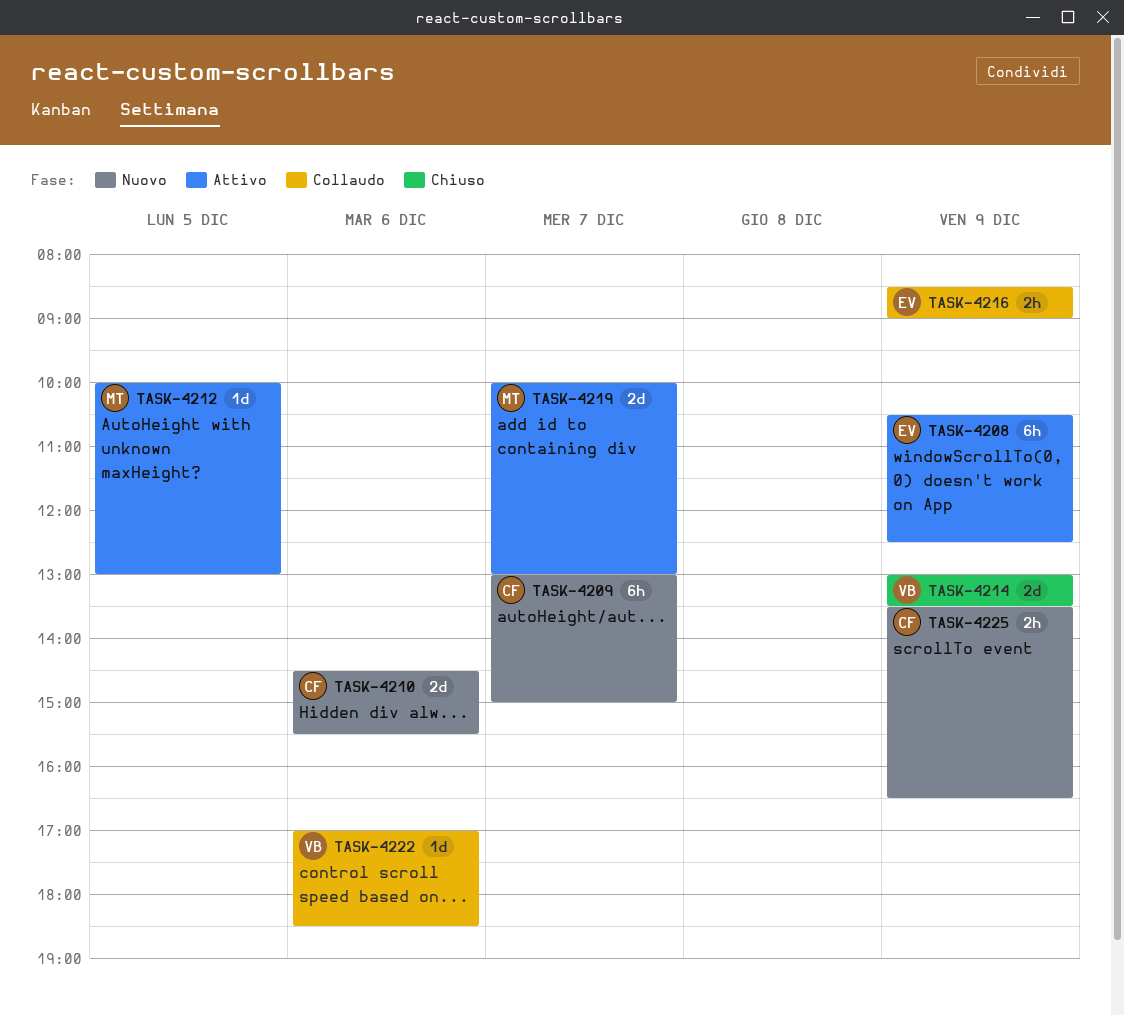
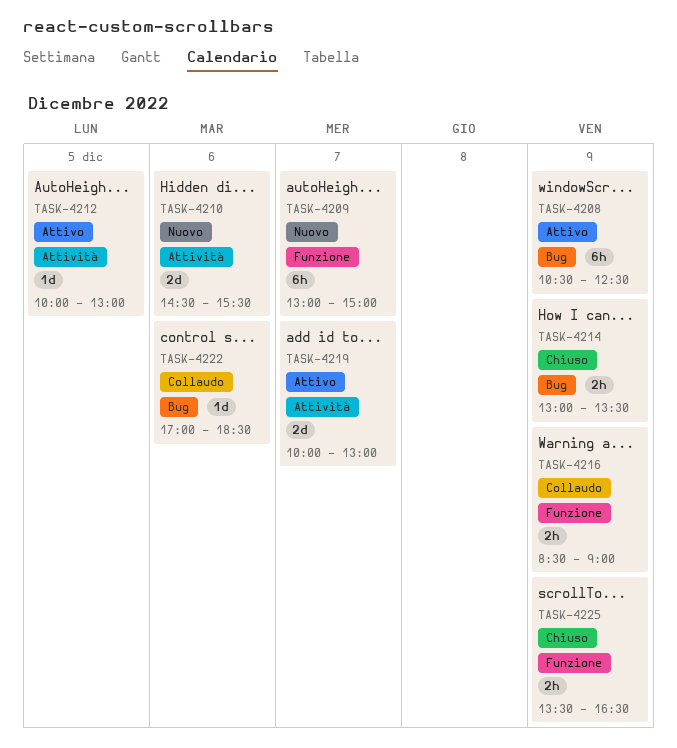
TASK-4214, estimate: 2d -> 2h
TASK-4225, status: Nuovo -> Chiuso

